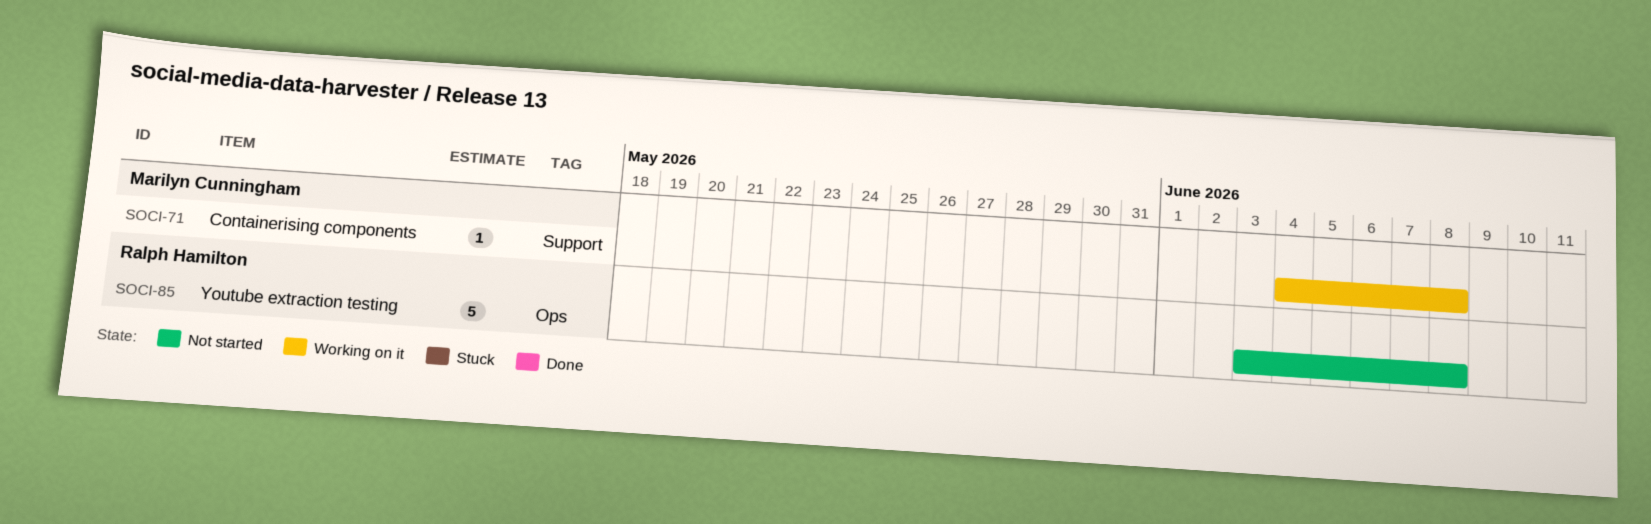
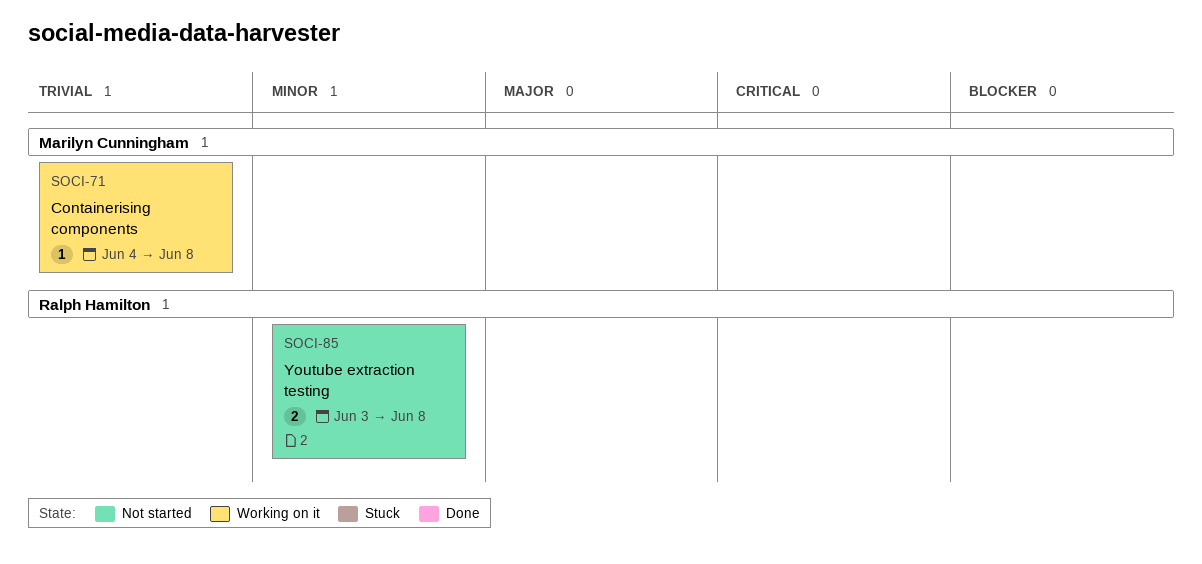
SOCI-85, estimate: 5 -> 2

